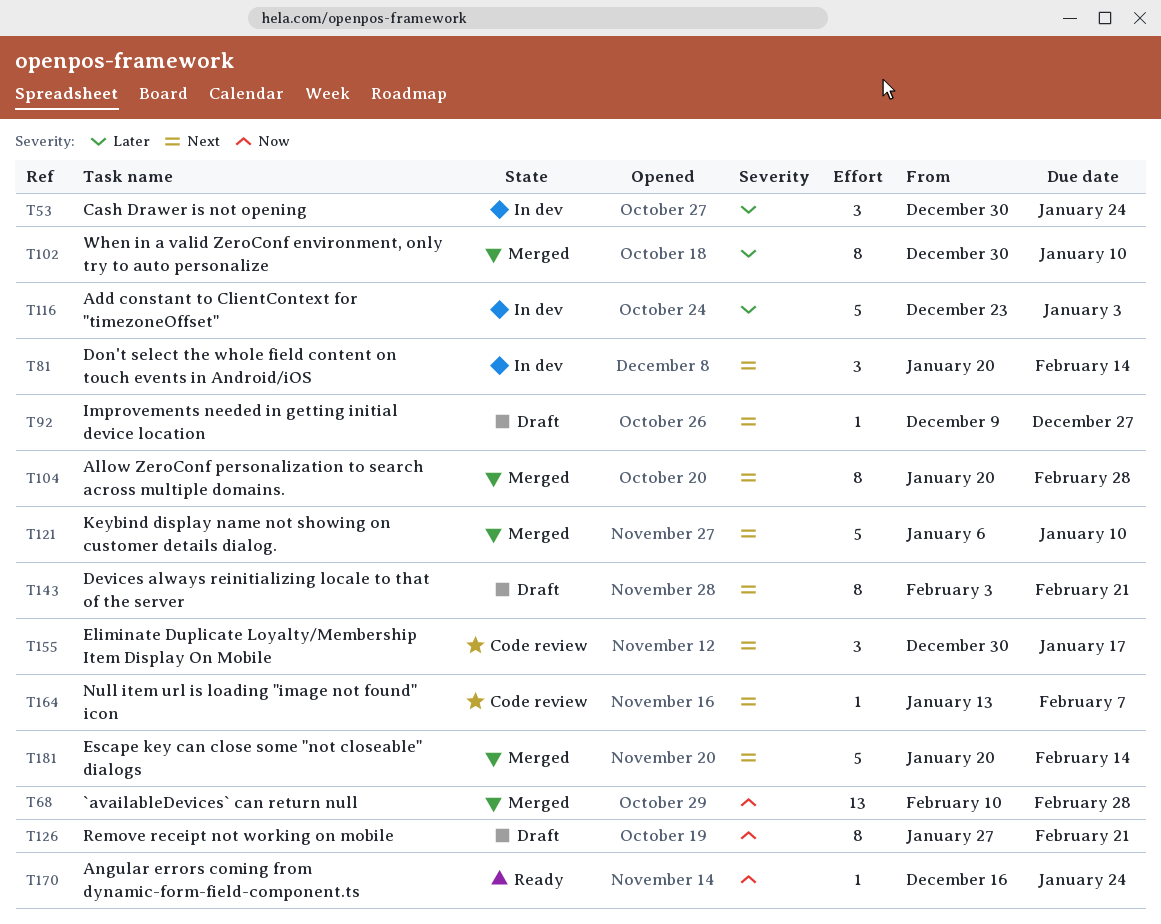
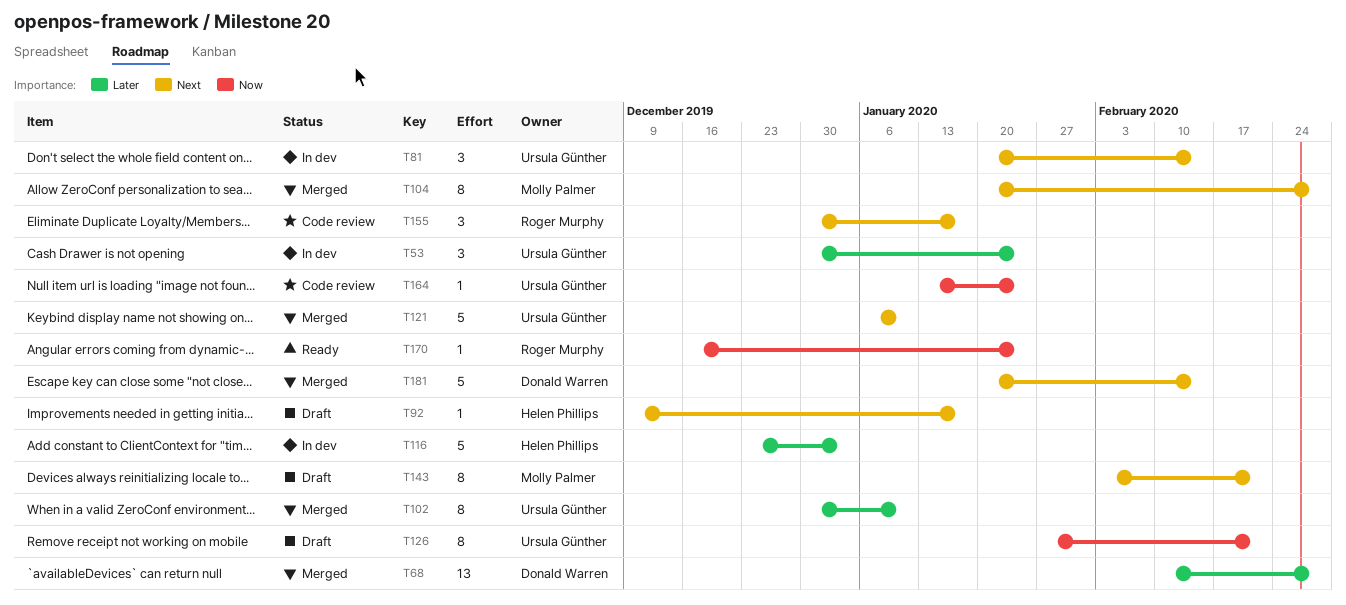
T68, priority: Now -> Later
T92, due: Dec 27 -> Jan 17
T164, priority: Next -> Now
T164, due: Feb 7 -> Jan 24

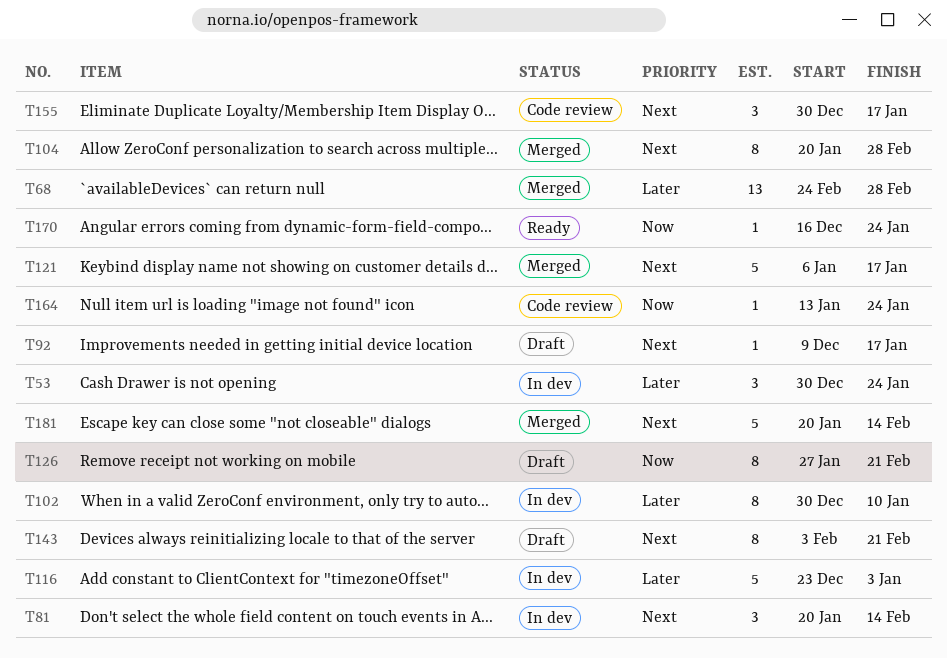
T68, start: Feb 10 -> Feb 24
T102, status: Merged -> In dev
T121, due: Jan 10 -> Jan 17

